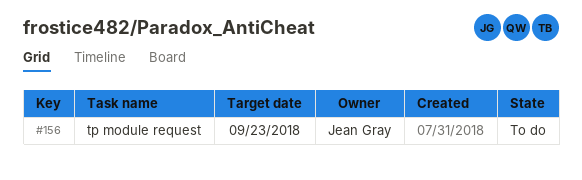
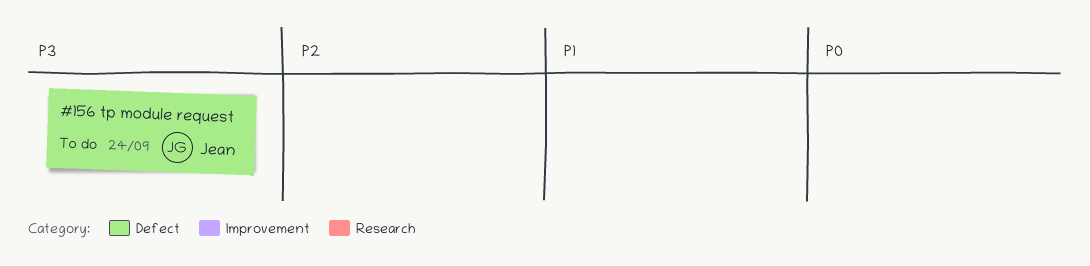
#156, due: Sep 23 -> Sep 24

